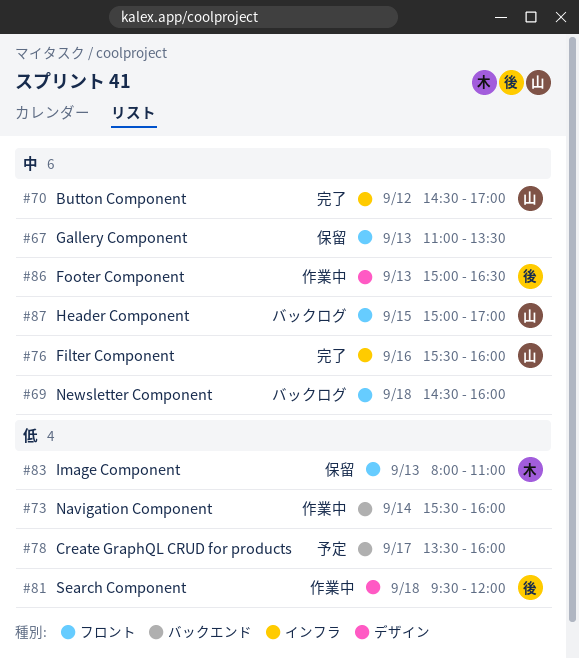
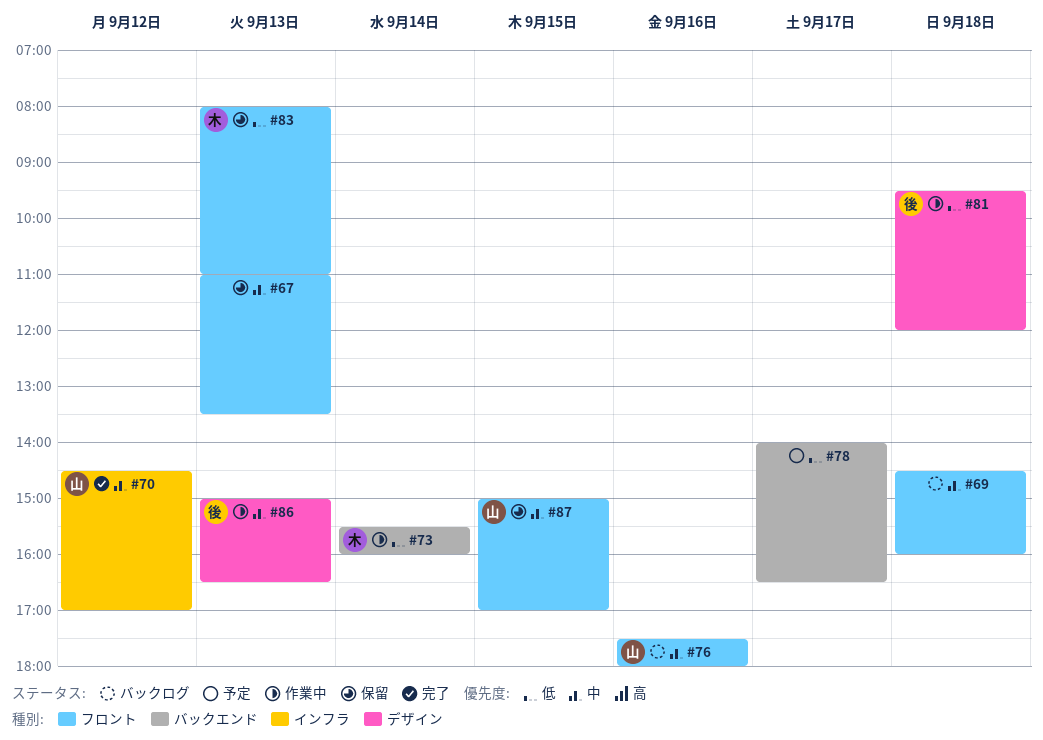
#73, owner: none -> 木
#76, status: 完了 -> バックログ
#76, label: インフラ -> フロント
#76, begins: 15:30 -> 17:30
#76, ends: 16:00 -> 18:00
#78, begins: 13:30 -> 14:00
#78, ends: 16:00 -> 16:30
#87, status: バックログ -> 保留

